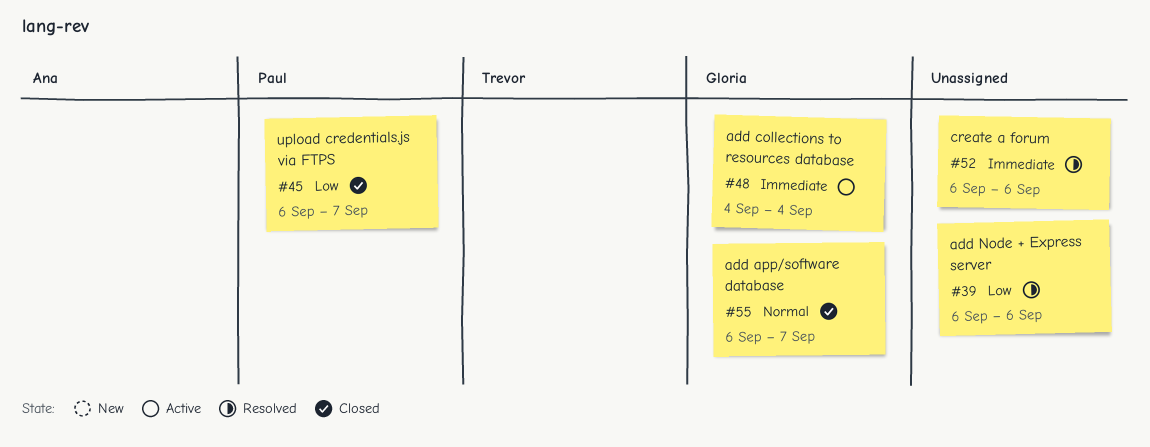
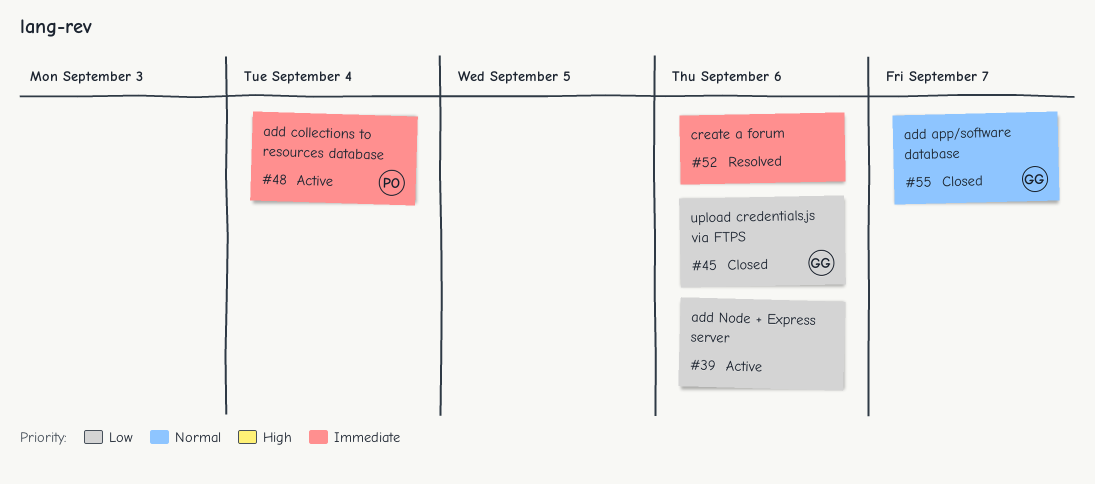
#39, status: Resolved -> Active
#45, owner: Paul -> Gloria
#45, due: Sep 7 -> Sep 6
#48, owner: Gloria -> Paul

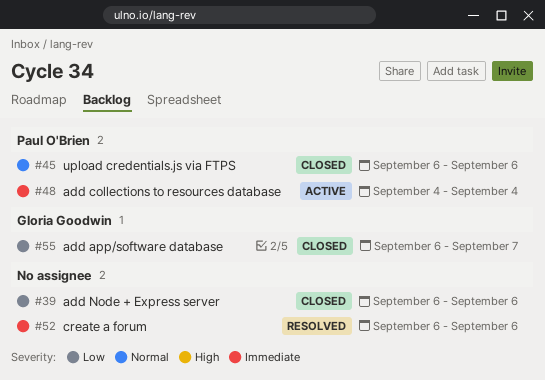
#39, status: Active -> Closed
#45, owner: Gloria Goodwin -> Paul O'Brien
#45, priority: Low -> Normal
#55, priority: Normal -> Low

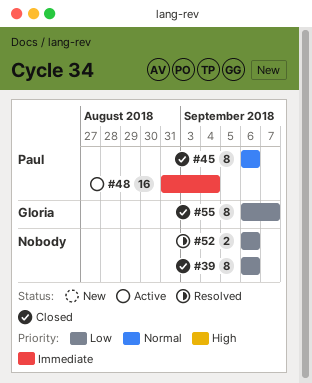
#48, start: Sep 4 -> Aug 31
#52, priority: Immediate -> Low

